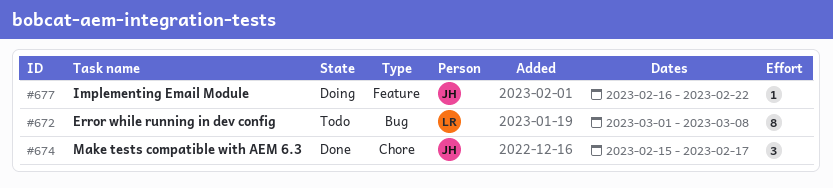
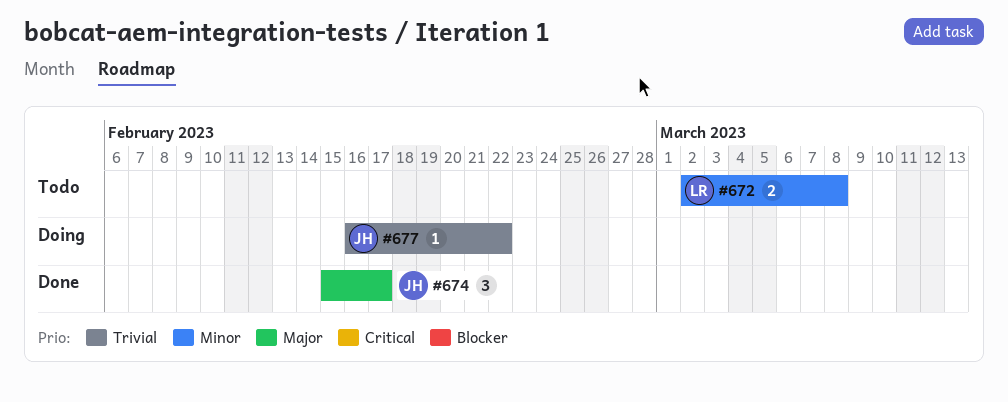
#672, estimate: 8 -> 2
#672, start: Mar 1 -> Mar 2

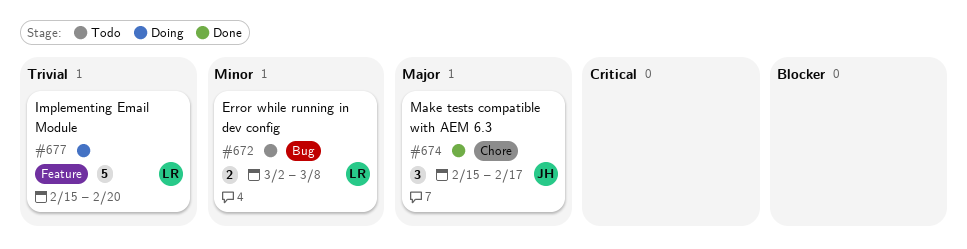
#677, owner: JH -> LR
#677, estimate: 1 -> 5
#677, start: Feb 16 -> Feb 15
#677, due: Feb 22 -> Feb 20

